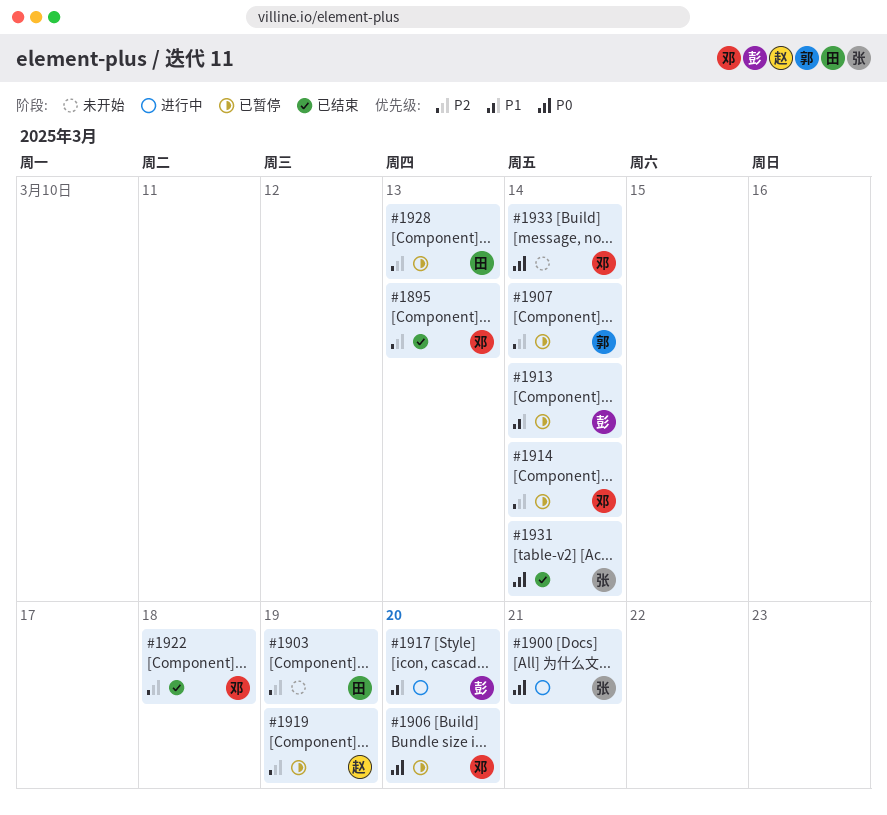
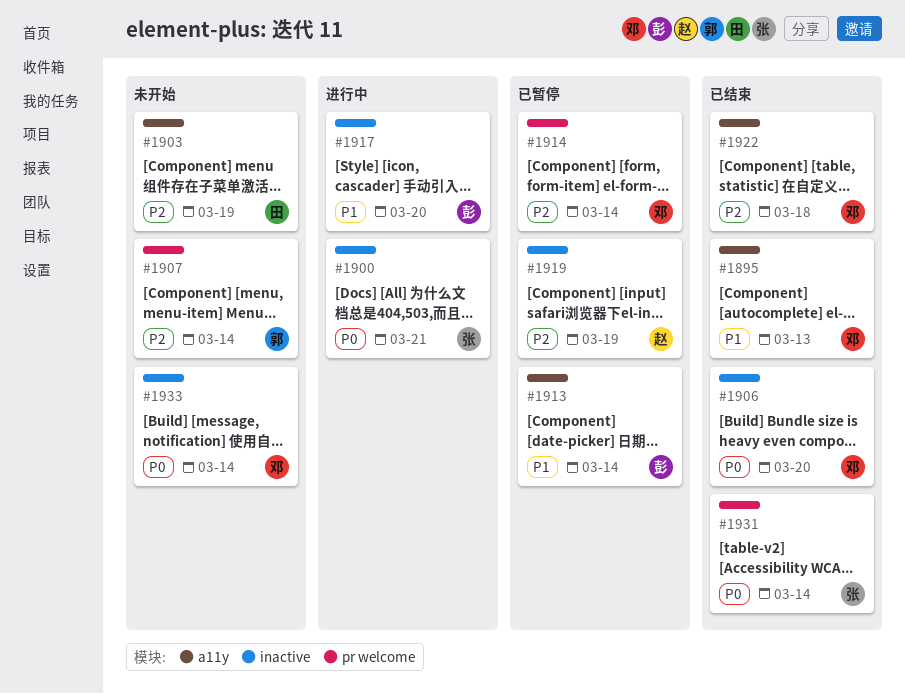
#1895, priority: P2 -> P1
#1906, status: 已暂停 -> 已结束
#1907, status: 已暂停 -> 未开始
#1928: present -> none

